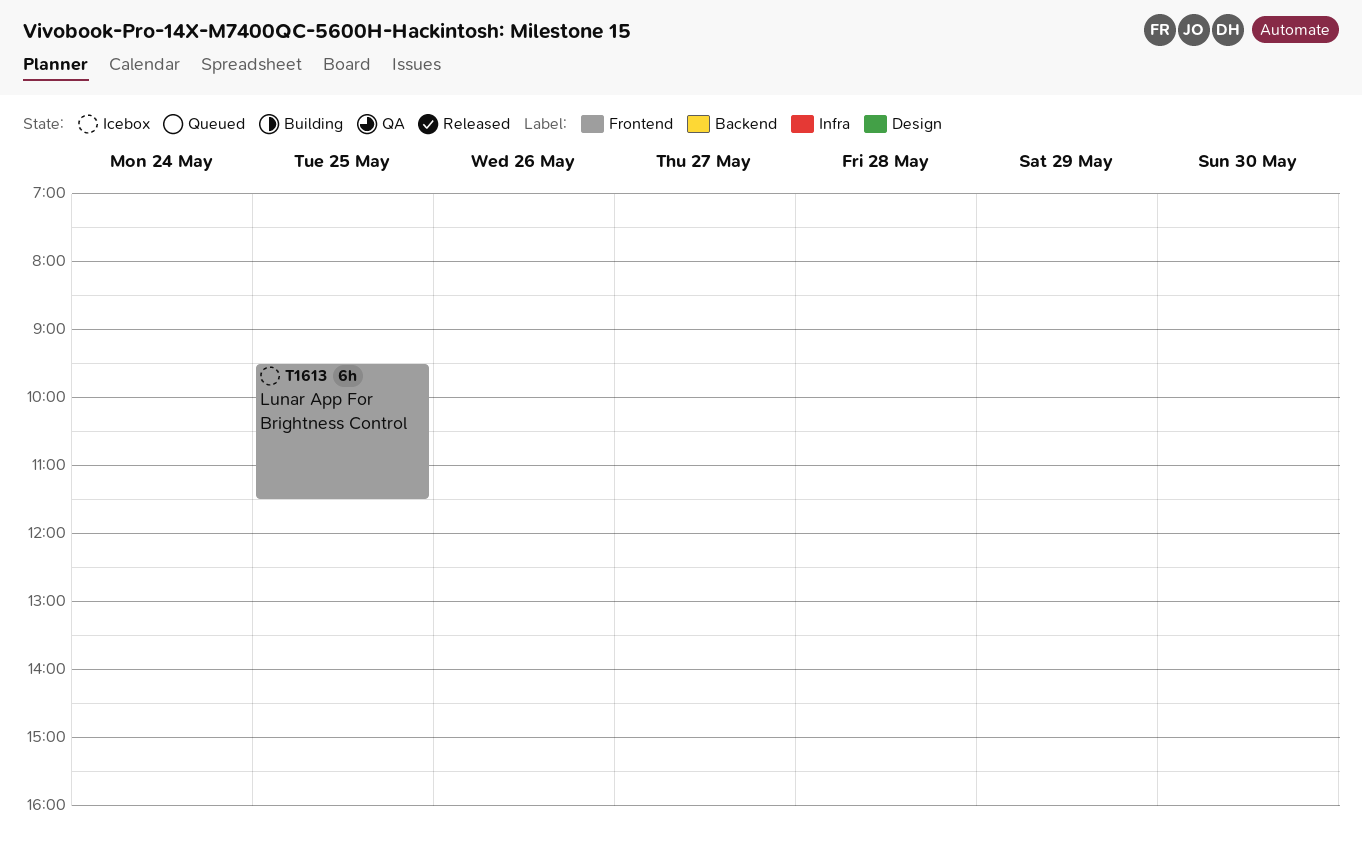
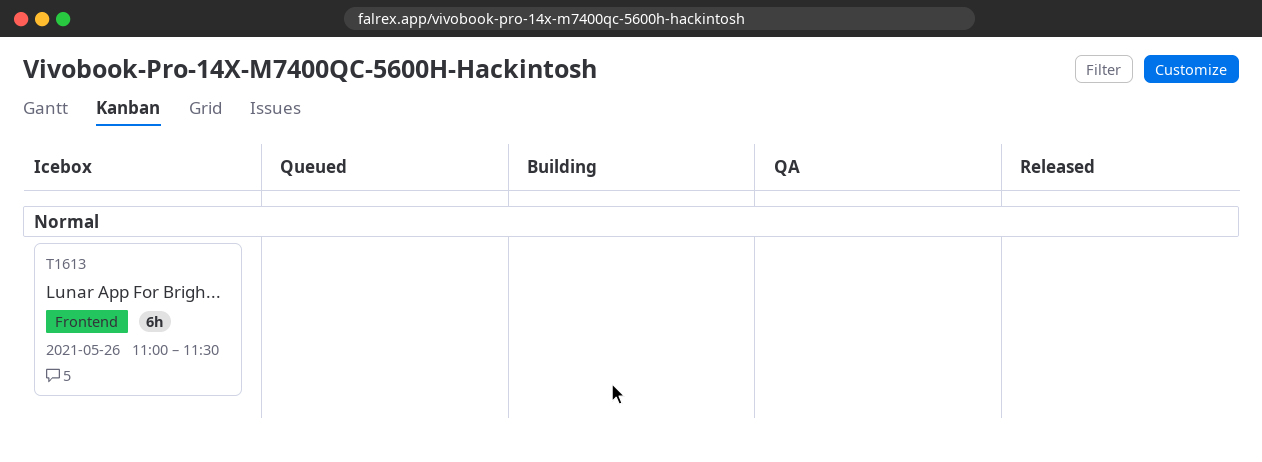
T1613, day: May 25 -> May 26
T1613, begins: 09:30 -> 11:00

